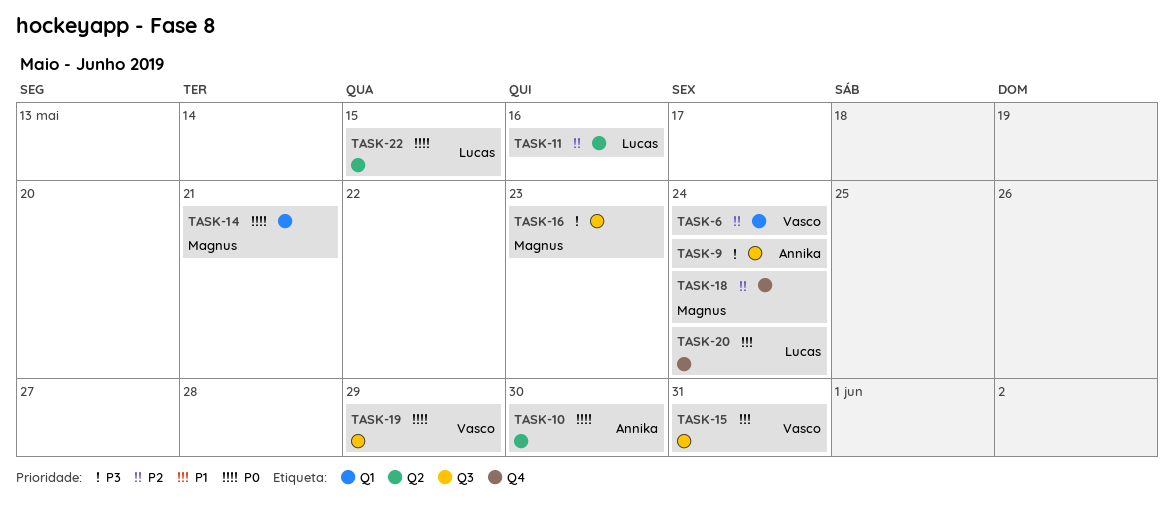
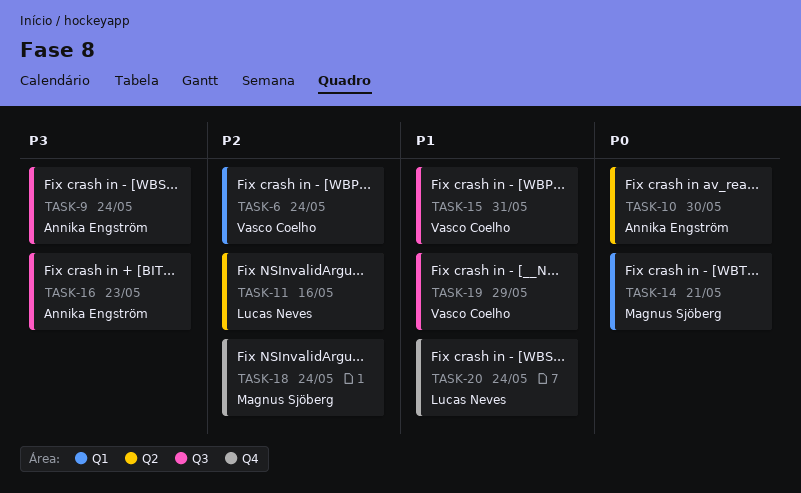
TASK-16, owner: Magnus Sjöberg -> Annika Engström
TASK-19, priority: P0 -> P1
TASK-22: present -> none

